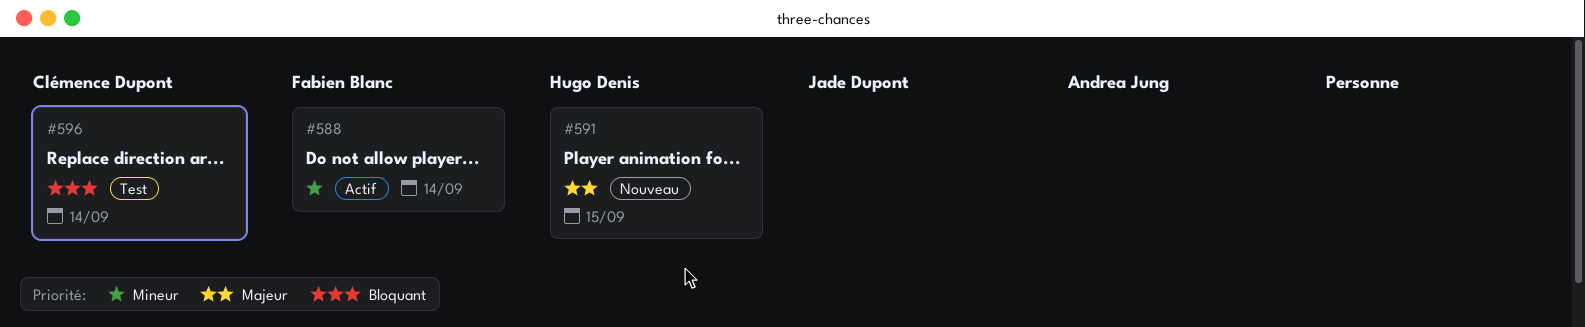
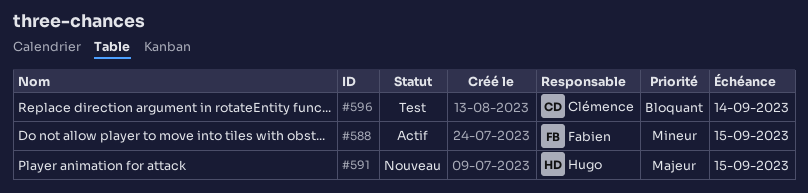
#588, due: Sep 14 -> Sep 15

